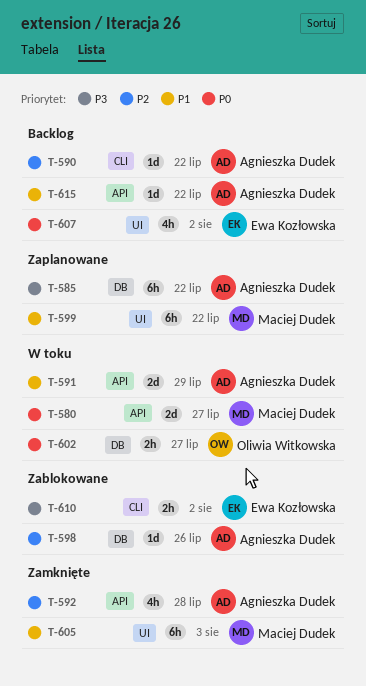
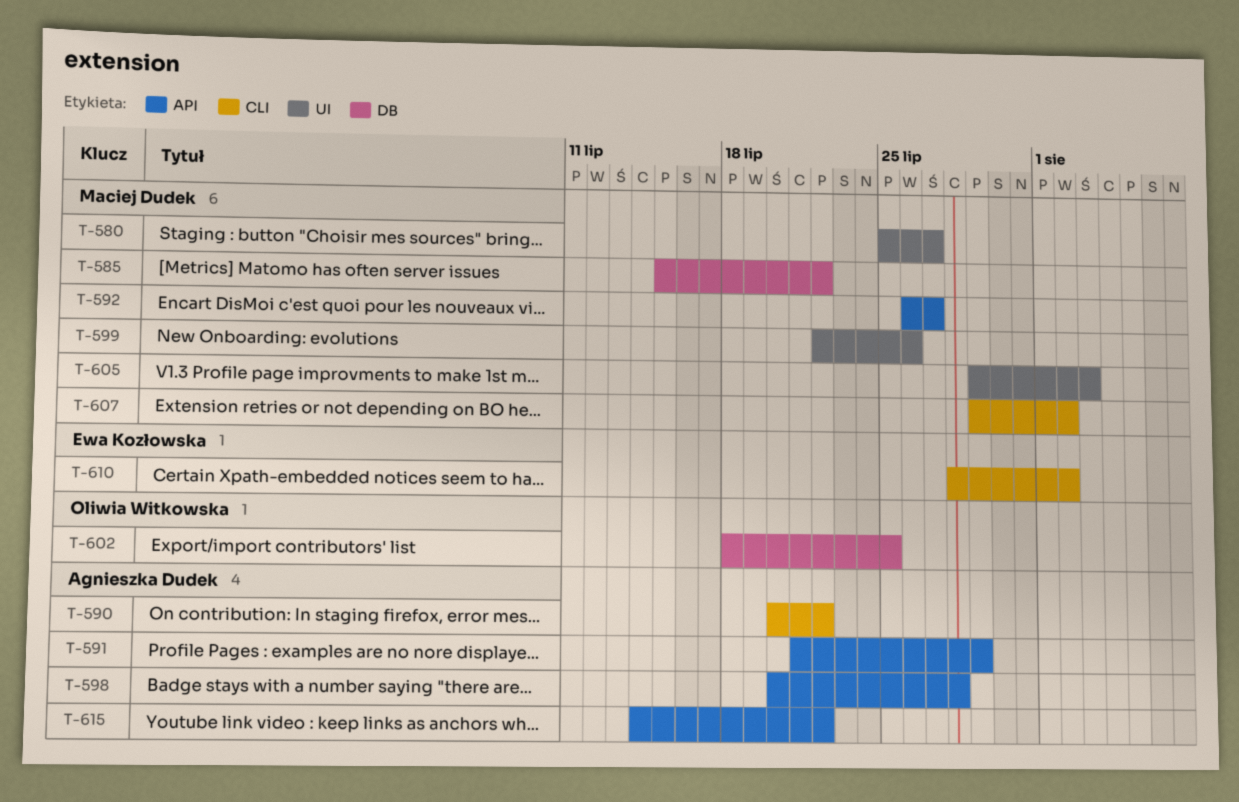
T-580, label: API -> UI
T-585, owner: Agnieszka Dudek -> Maciej Dudek
T-592, owner: Agnieszka Dudek -> Maciej Dudek
T-592, due: Jul 28 -> Jul 27
T-598, label: DB -> API
T-598, due: Jul 26 -> Jul 28
T-599, due: Jul 22 -> Jul 26
T-602, due: Jul 27 -> Jul 25
T-607, owner: Ewa Kozłowska -> Maciej Dudek
T-607, label: UI -> CLI

